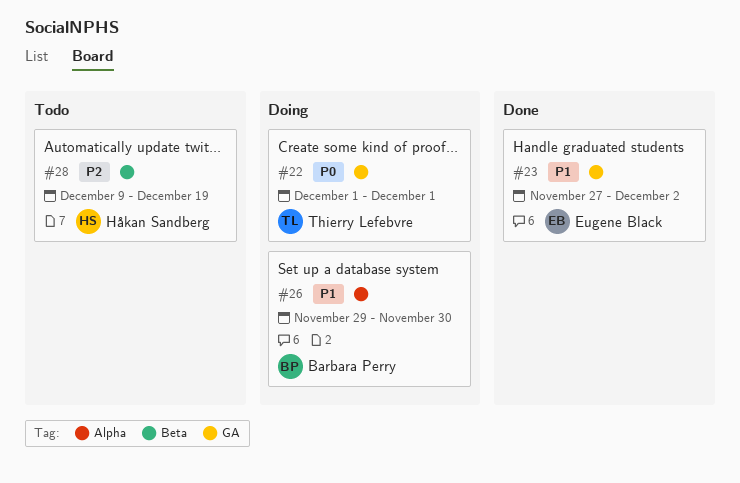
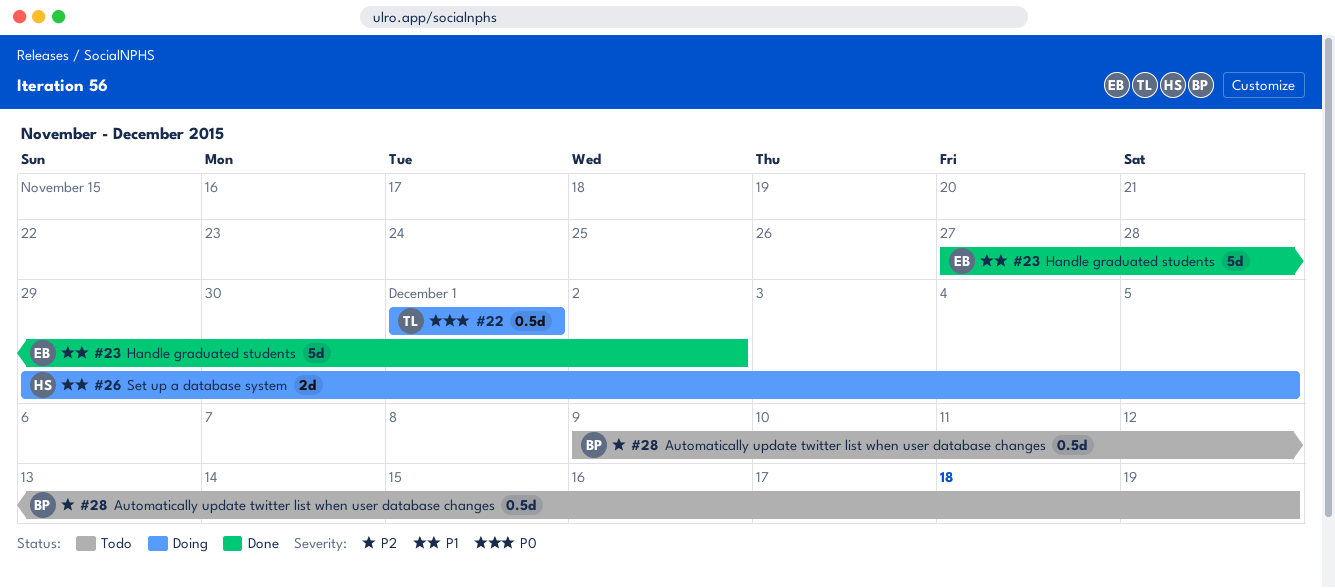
#26, owner: Barbara Perry -> Håkan Sandberg
#26, due: Nov 30 -> Dec 5
#28, owner: Håkan Sandberg -> Barbara Perry

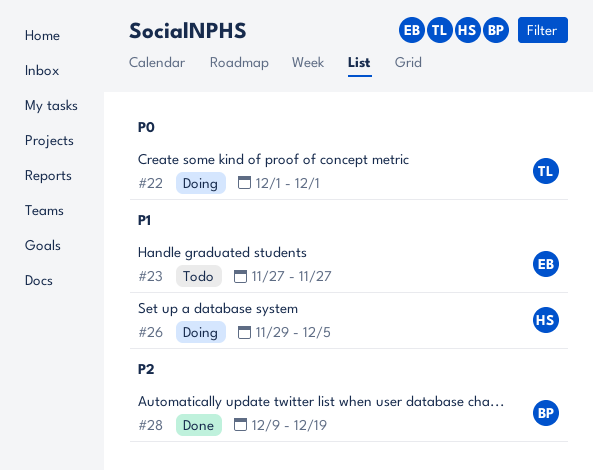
#23, status: Done -> Todo
#23, due: Dec 2 -> Nov 27
#28, status: Todo -> Done

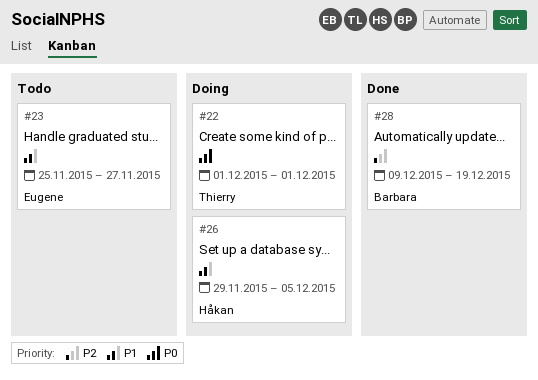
#23, start: Nov 27 -> Nov 25

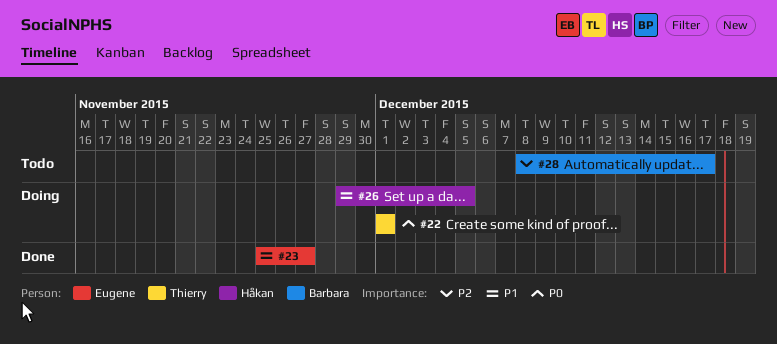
#23, status: Todo -> Done
#28, status: Done -> Todo
#28, start: Dec 9 -> Dec 8
#28, due: Dec 19 -> Dec 17

